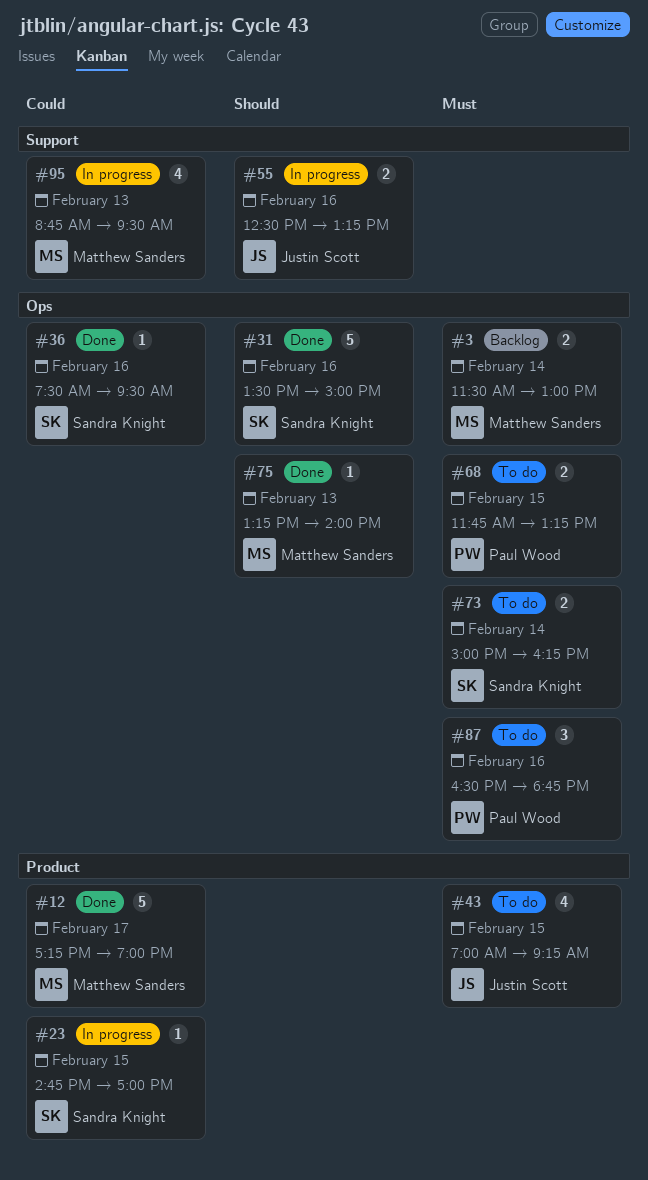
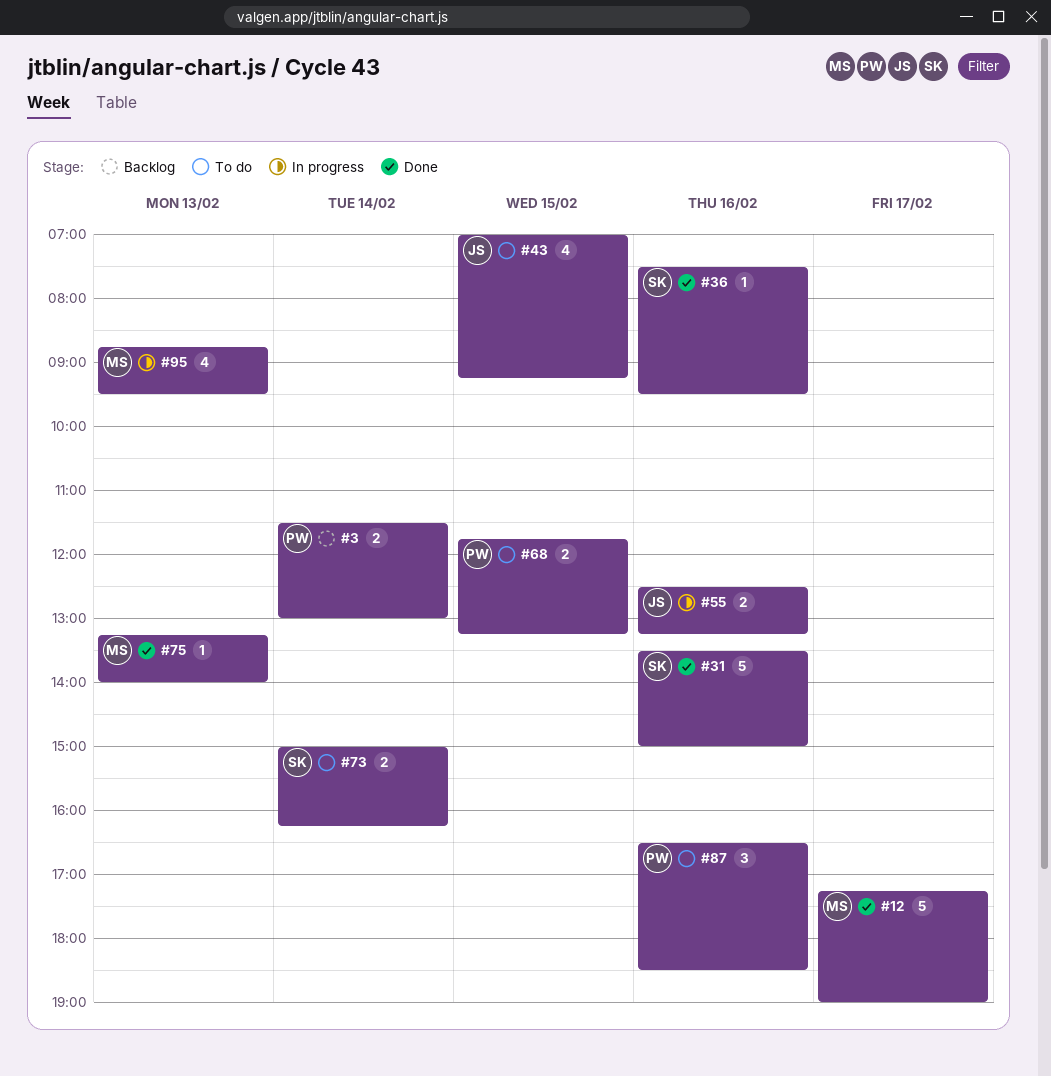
#3, owner: Matthew Sanders -> Paul Wood
#23: present -> none
#87, ends: 18:45 -> 18:30

